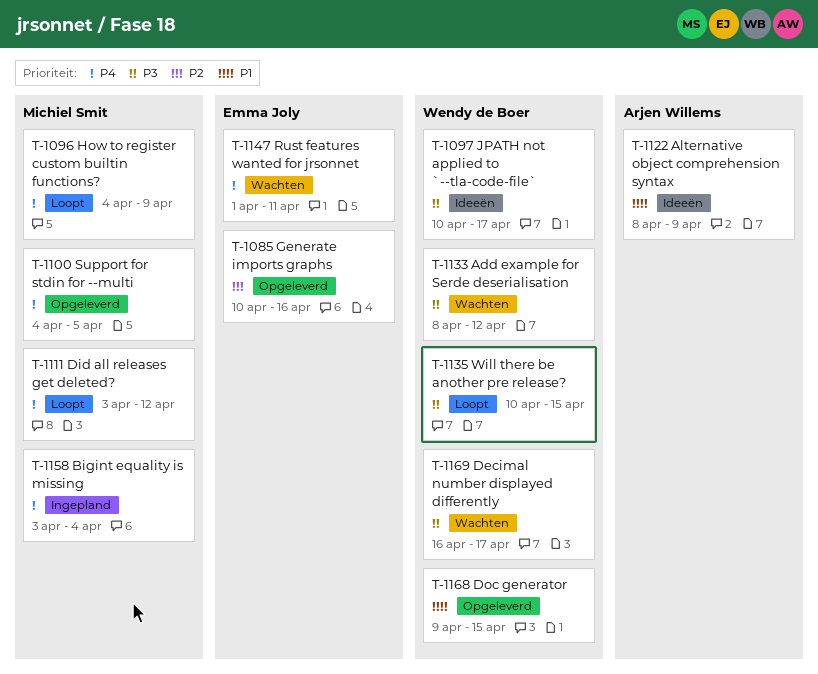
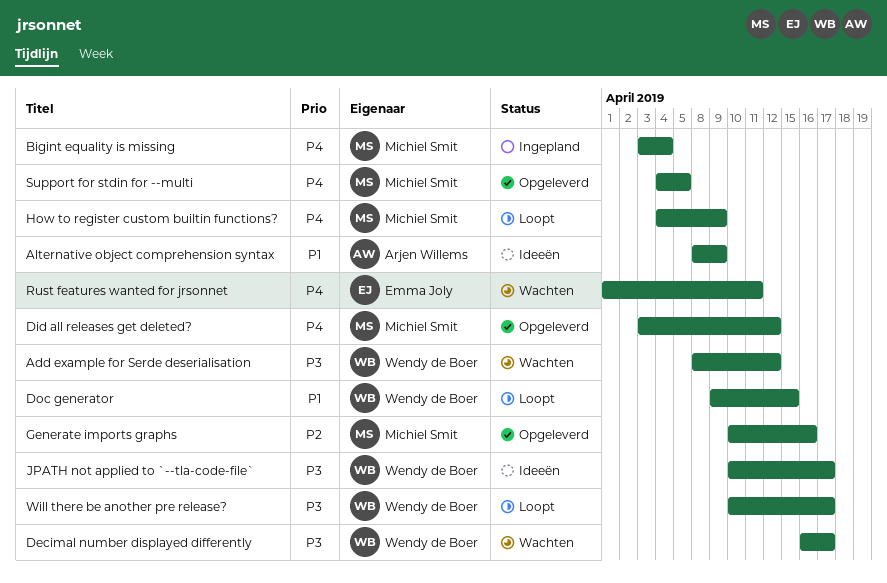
Did all releases get deleted?, status: Loopt -> Opgeleverd
Doc generator, status: Opgeleverd -> Loopt
Generate imports graphs, owner: Emma Joly -> Michiel Smit
Will there be another pre release?, due: Apr 15 -> Apr 17

